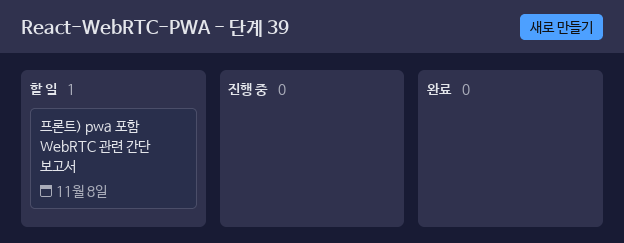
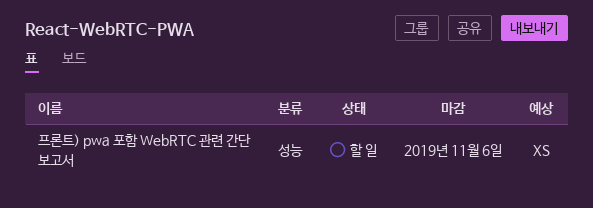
프론트) pwa 포함 WebRTC 관련 간단 보고서, due: Nov 8 -> Nov 6

